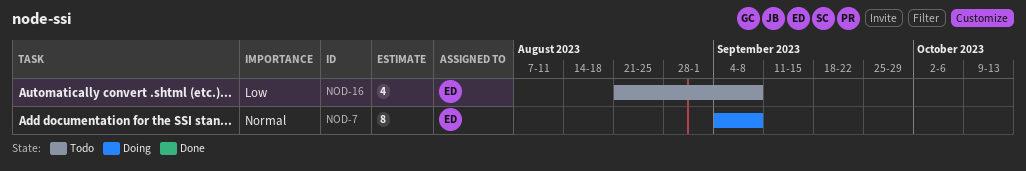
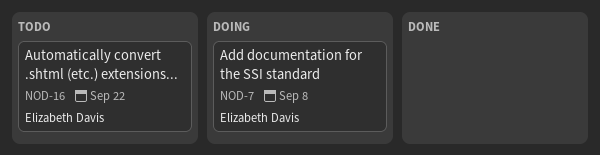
NOD-16, due: Sep 8 -> Sep 22

